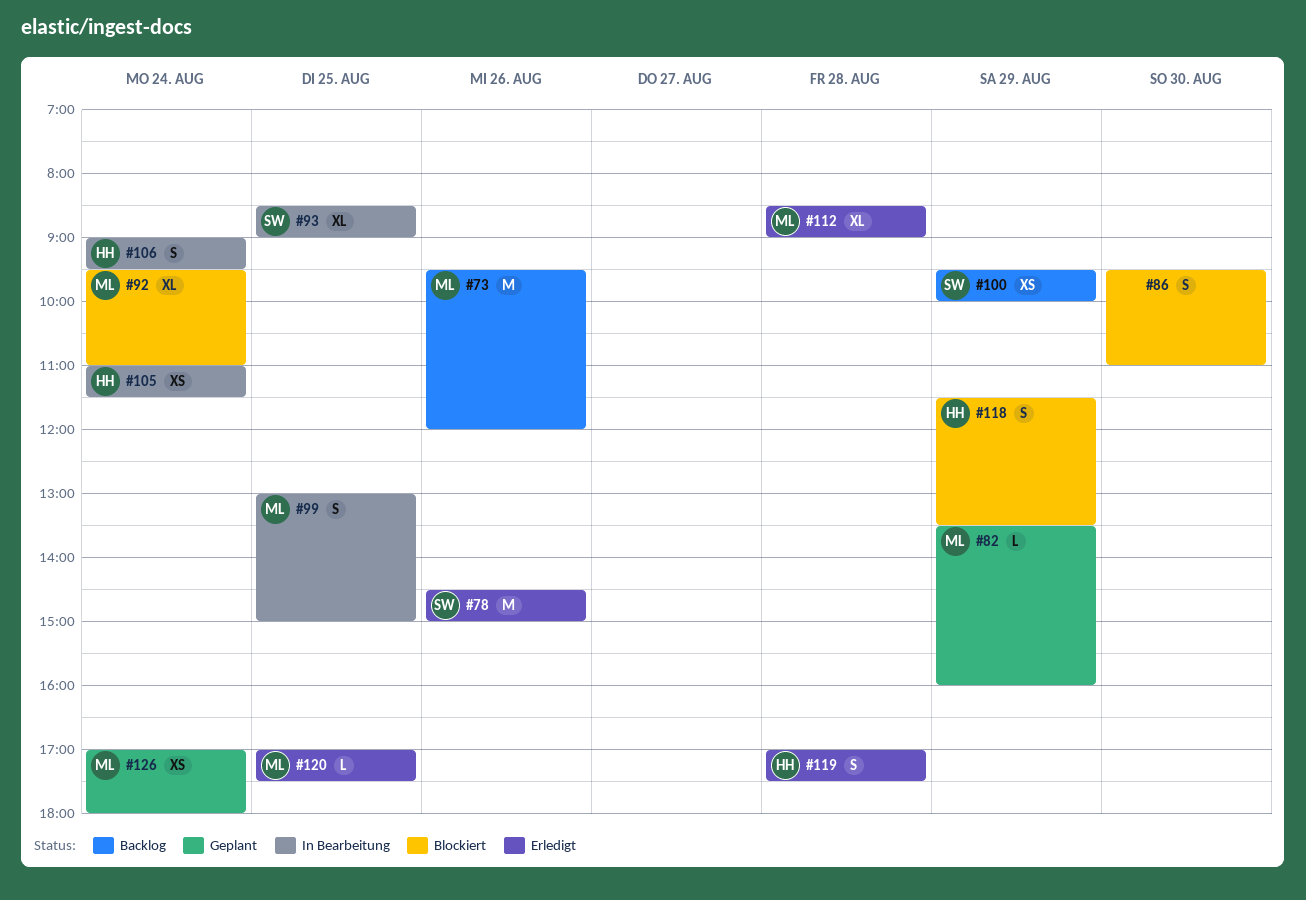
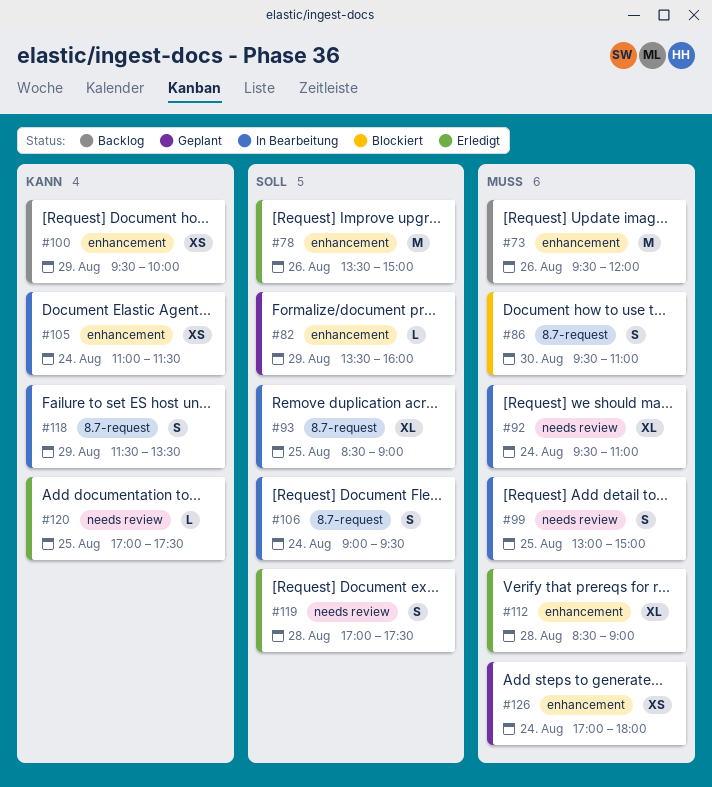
#78, begins: 14:30 -> 13:30
#92, status: Blockiert -> In Bearbeitung
#118, status: Blockiert -> In Bearbeitung

